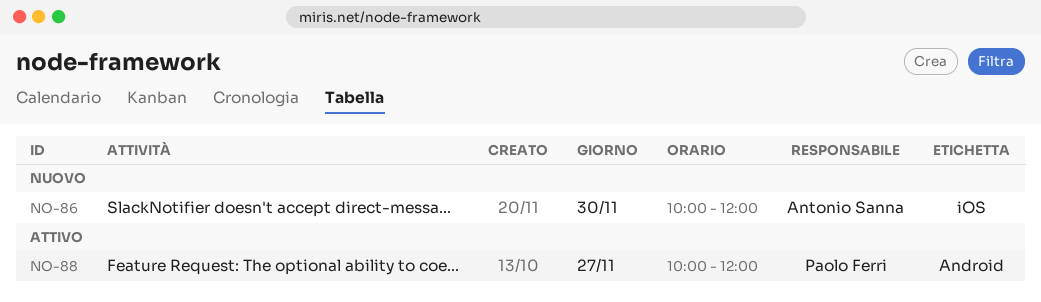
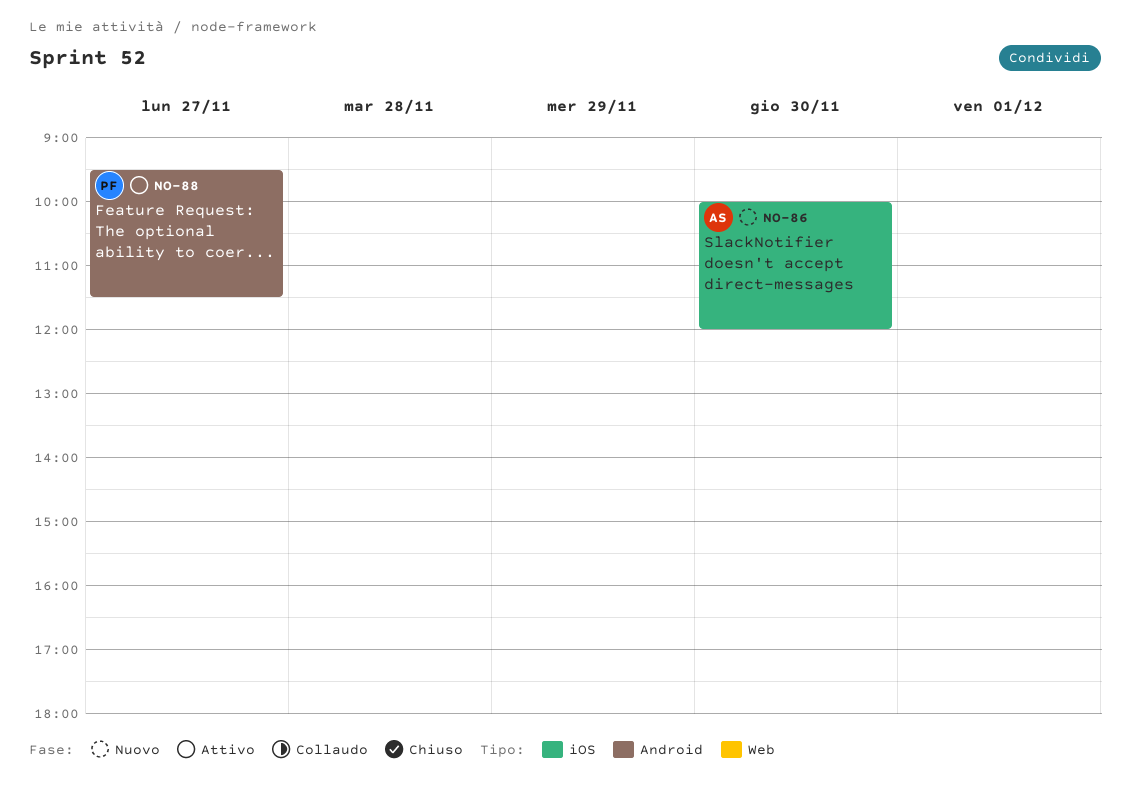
NO-88, begins: 10:00 -> 09:30
NO-88, ends: 12:00 -> 11:30

